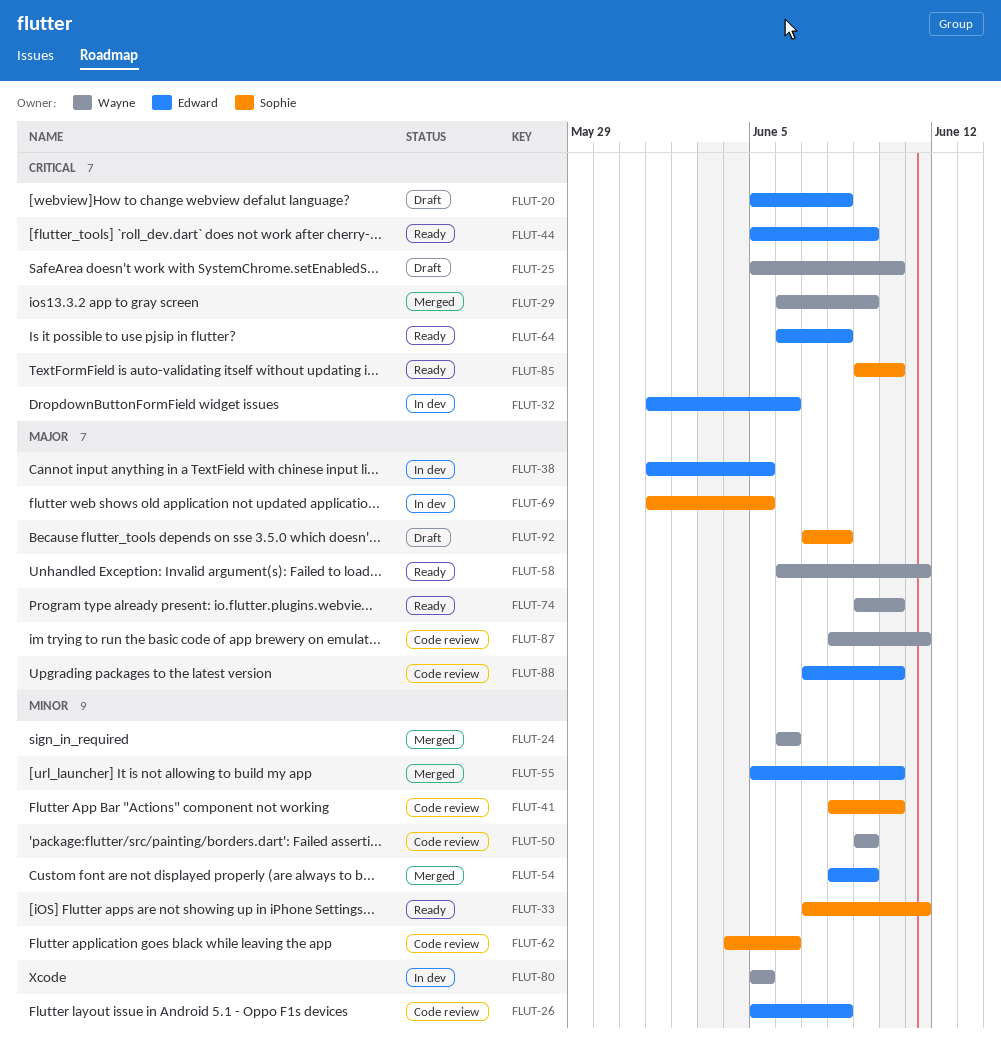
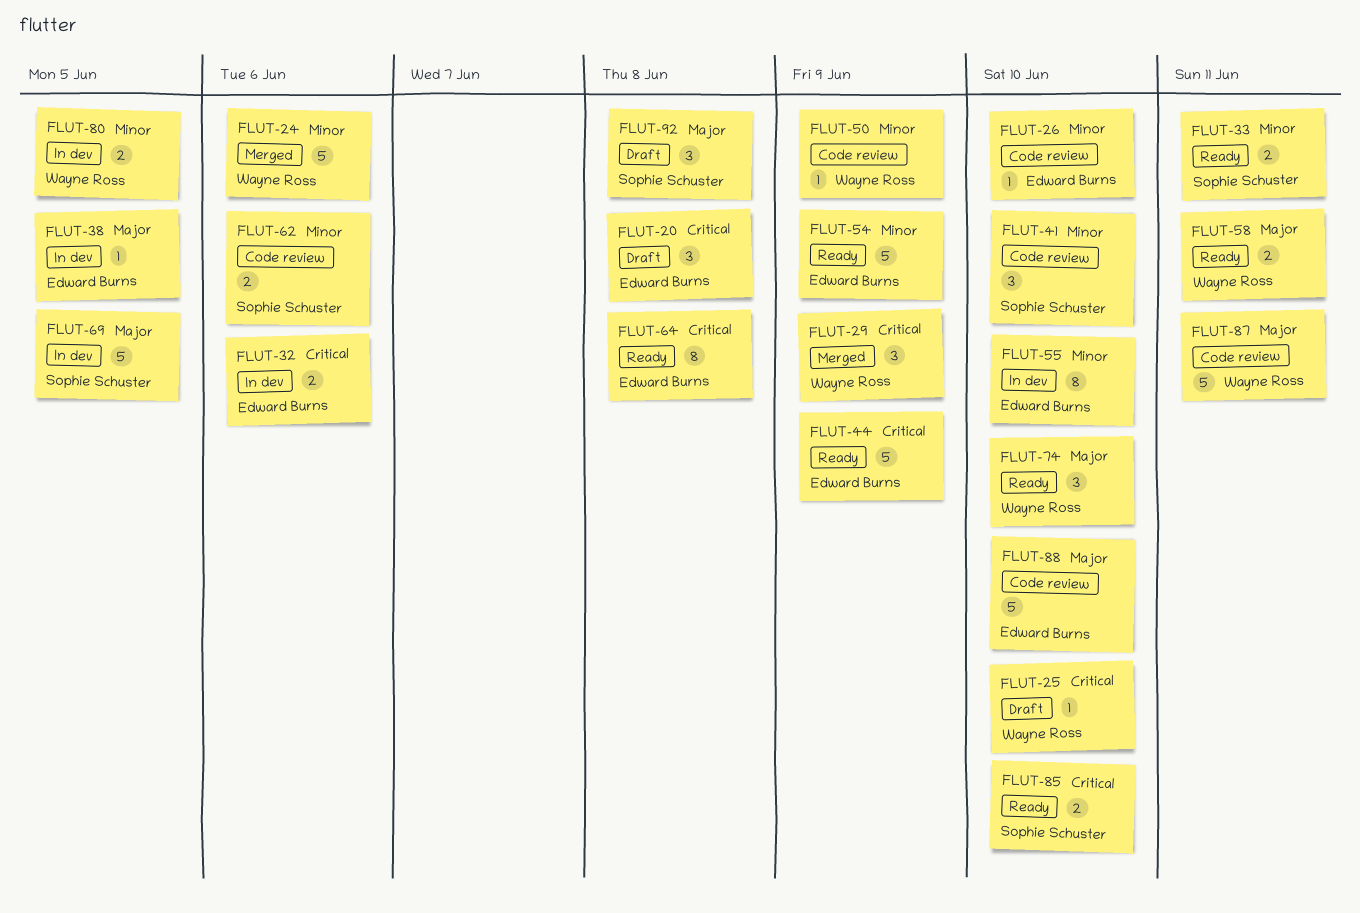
FLUT-26, due: Jun 8 -> Jun 10
FLUT-54, status: Merged -> Ready
FLUT-55, status: Merged -> In dev

